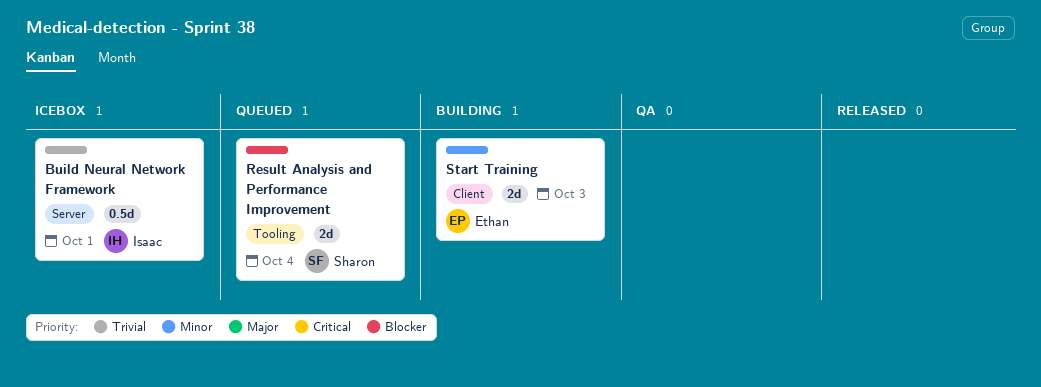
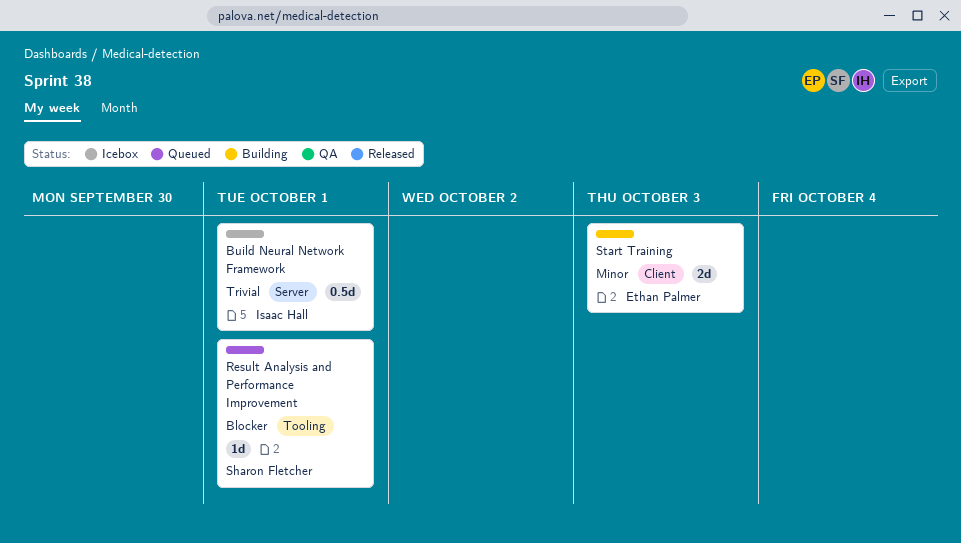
Result Analysis and Performance Improvement, estimate: 2d -> 1d
Result Analysis and Performance Improvement, due: Oct 4 -> Oct 1

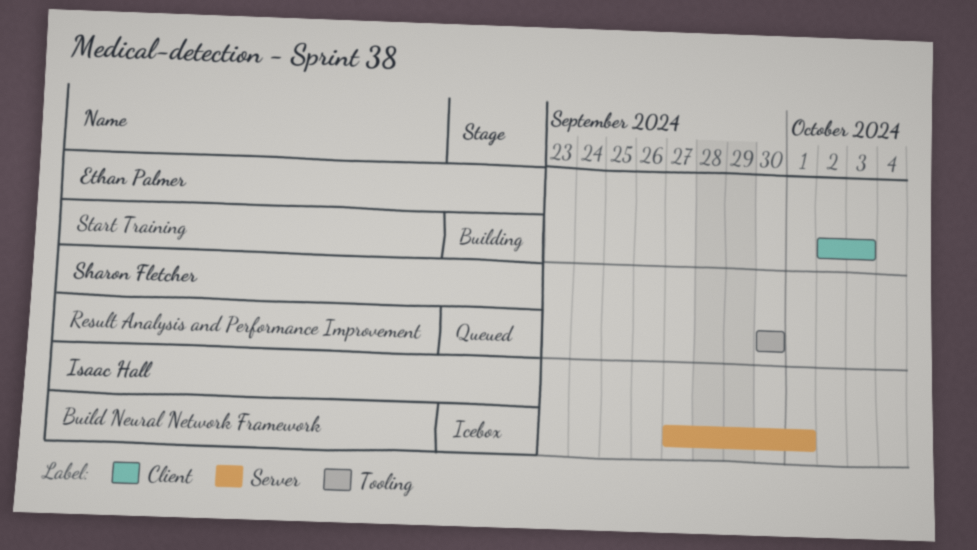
Result Analysis and Performance Improvement, due: Oct 1 -> Sep 30

